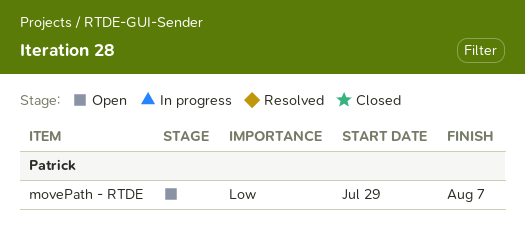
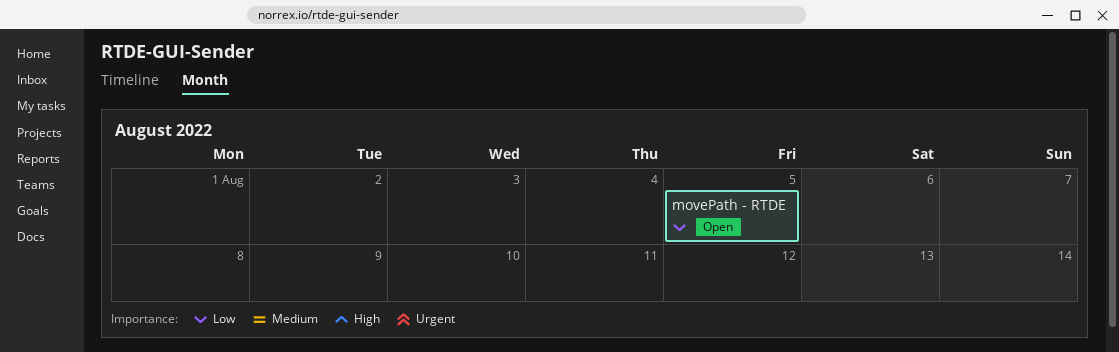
movePath - RTDE, due: Aug 7 -> Aug 5

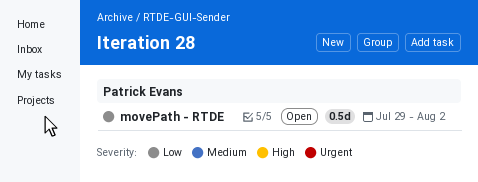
movePath - RTDE, due: Aug 5 -> Aug 2

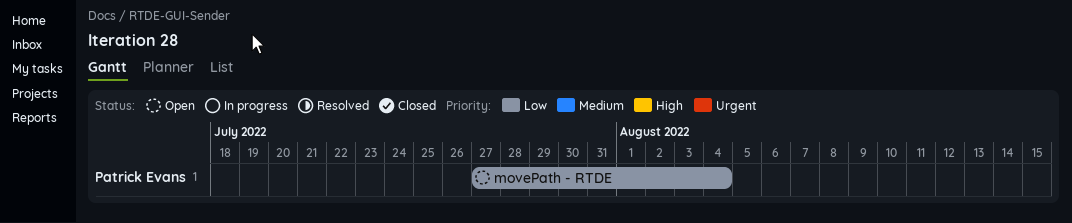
movePath - RTDE, start: Jul 29 -> Jul 27
movePath - RTDE, due: Aug 2 -> Aug 4

